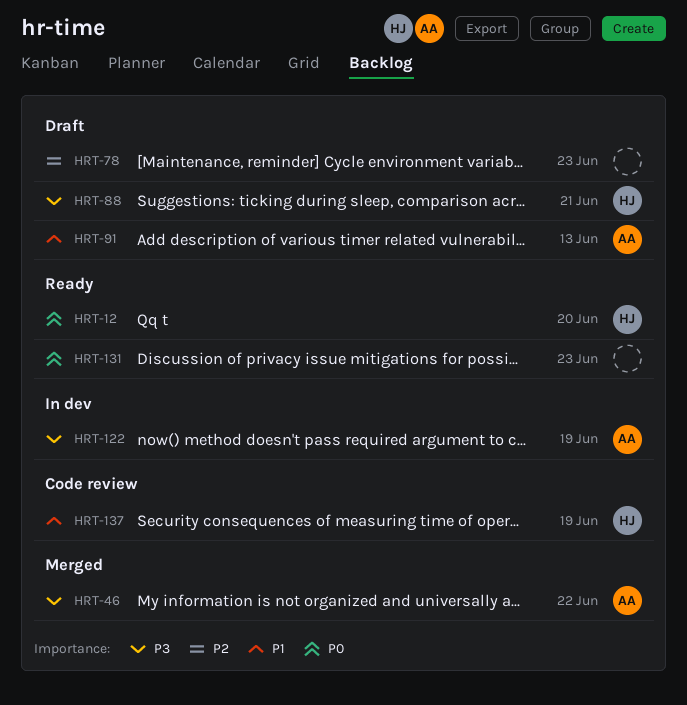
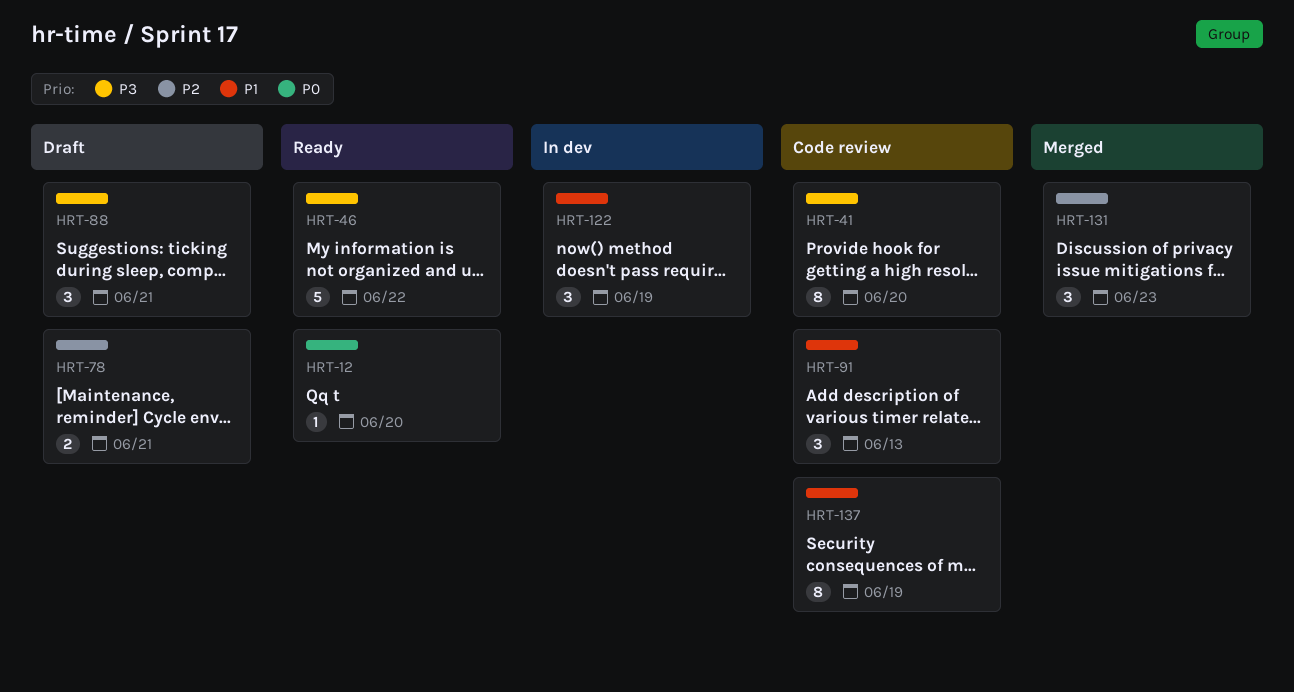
HRT-41: none -> present
HRT-46, status: Merged -> Ready
HRT-78, due: Jun 23 -> Jun 21
HRT-91, status: Draft -> Code review
HRT-122, priority: P3 -> P1
HRT-131, status: Ready -> Merged
HRT-131, priority: P0 -> P2

